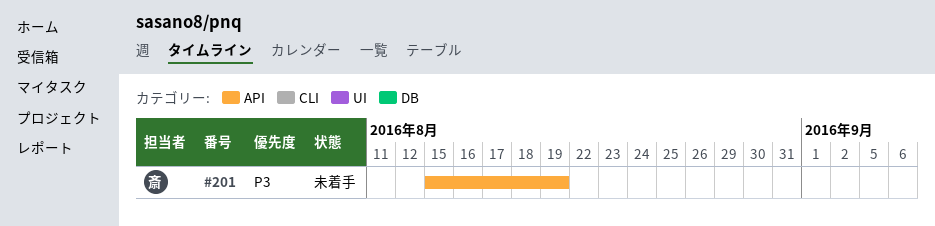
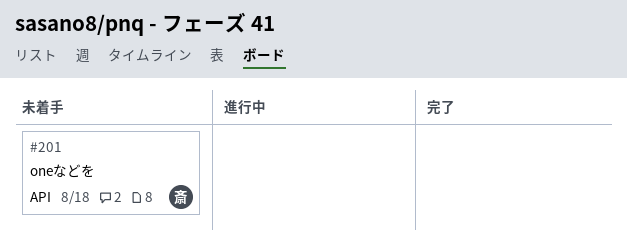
#201, due: Aug 19 -> Aug 18

